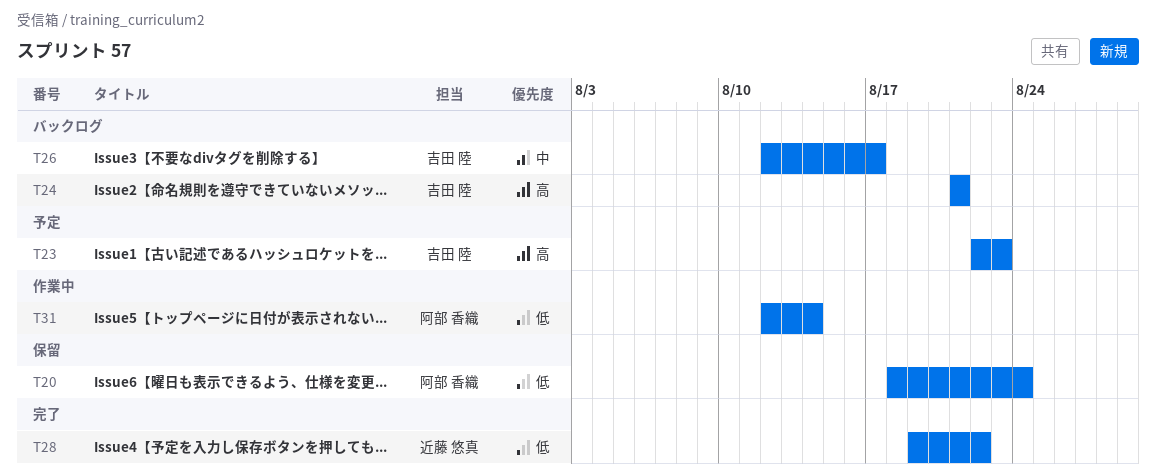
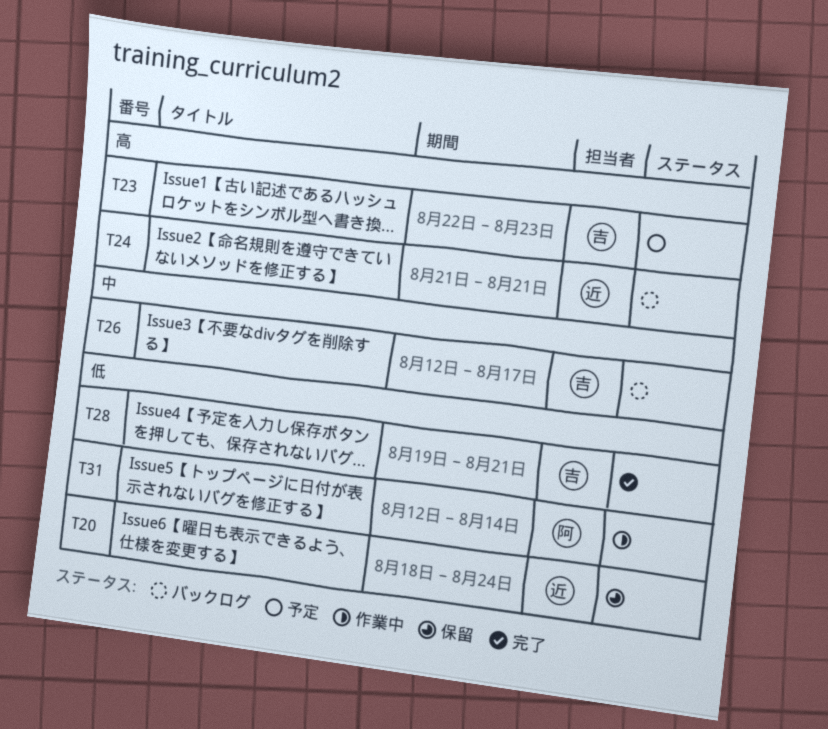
T20, owner: 阿部 香織 -> 近藤 悠真
T24, owner: 吉田 陸 -> 近藤 悠真
T28, owner: 近藤 悠真 -> 吉田 陸
T28, due: Aug 22 -> Aug 21

